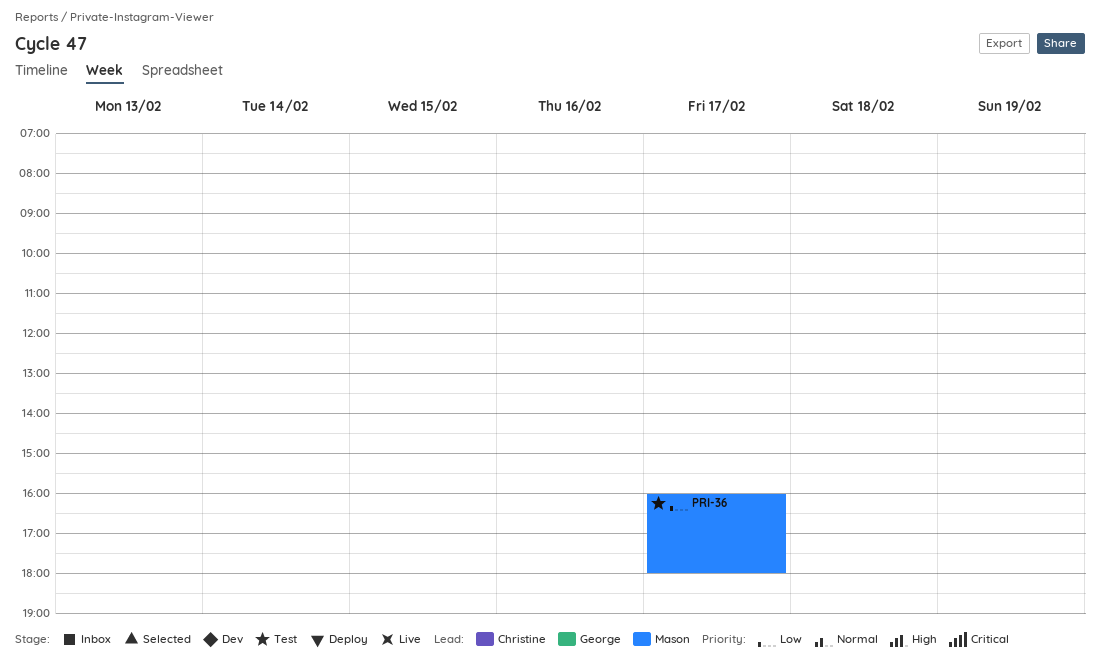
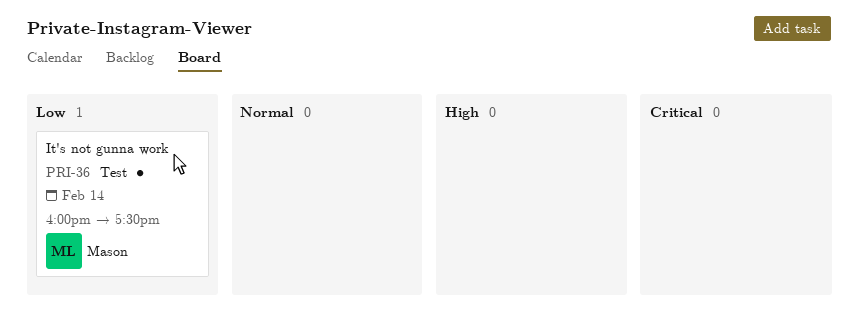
PRI-36, day: Feb 17 -> Feb 14
PRI-36, ends: 18:00 -> 17:30

